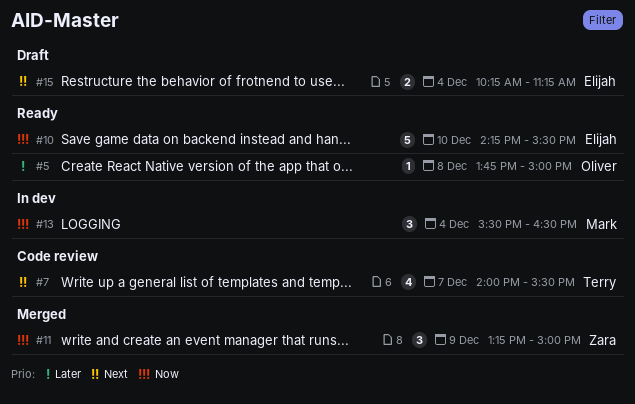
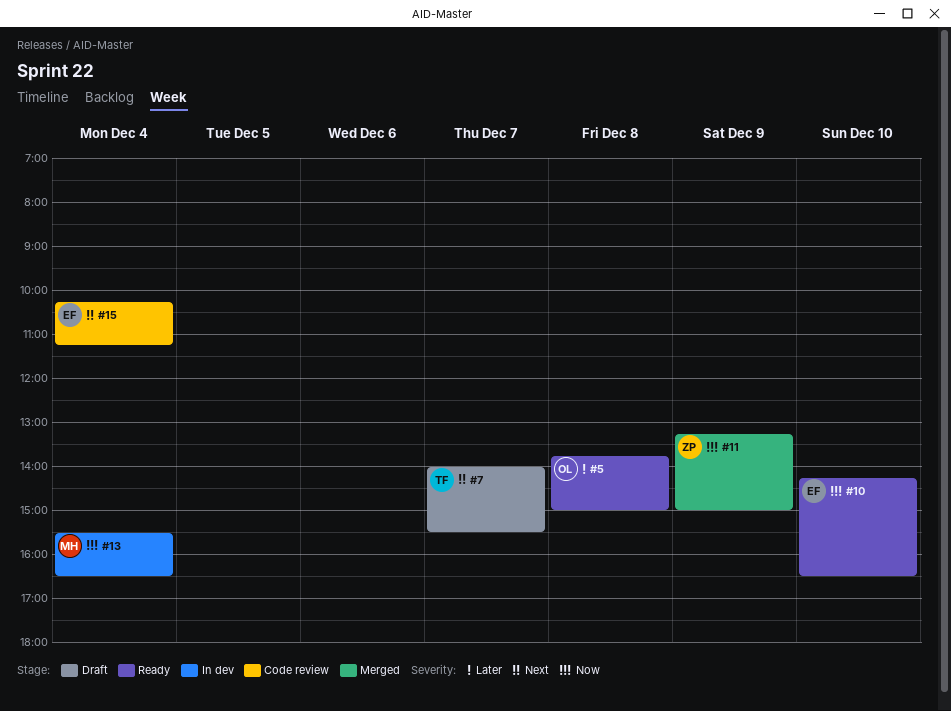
#7, status: Code review -> Draft
#10, ends: 15:30 -> 16:30
#15, status: Draft -> Code review

